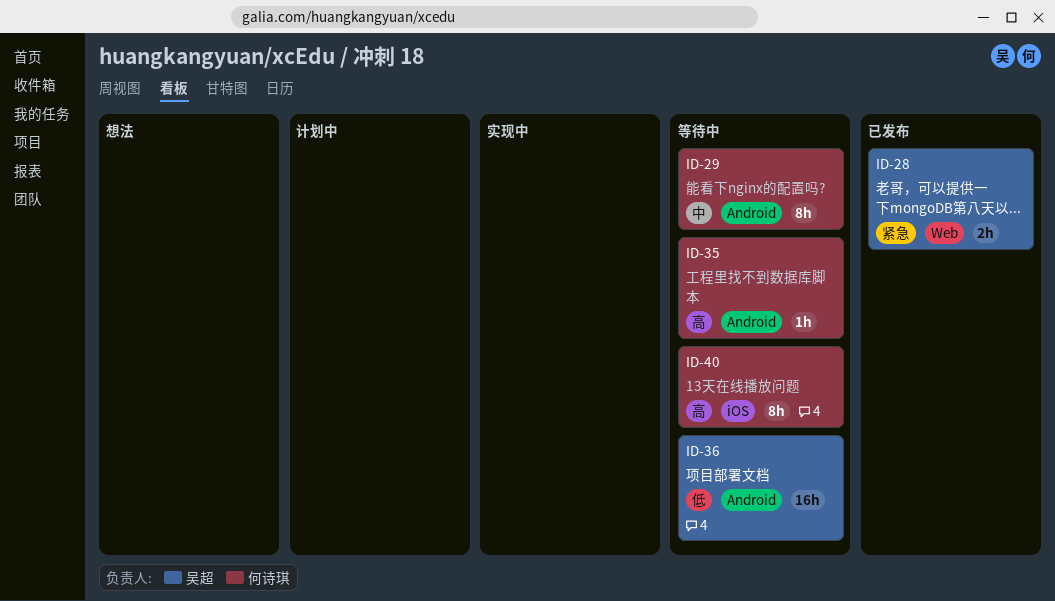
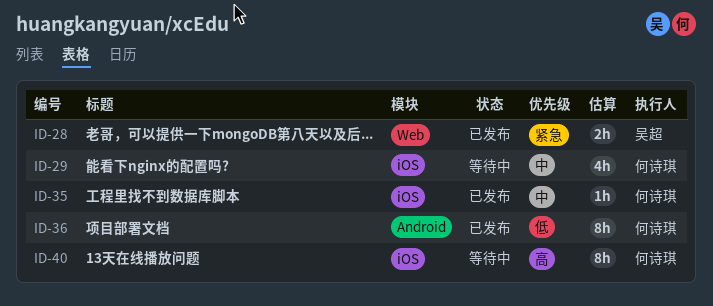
ID-29, label: Android -> iOS
ID-29, estimate: 8h -> 4h
ID-35, status: 等待中 -> 已发布
ID-35, priority: 高 -> 中
ID-35, label: Android -> iOS
ID-36, status: 等待中 -> 已发布
ID-36, owner: 吴超 -> 何诗琪
ID-36, estimate: 16h -> 8h

